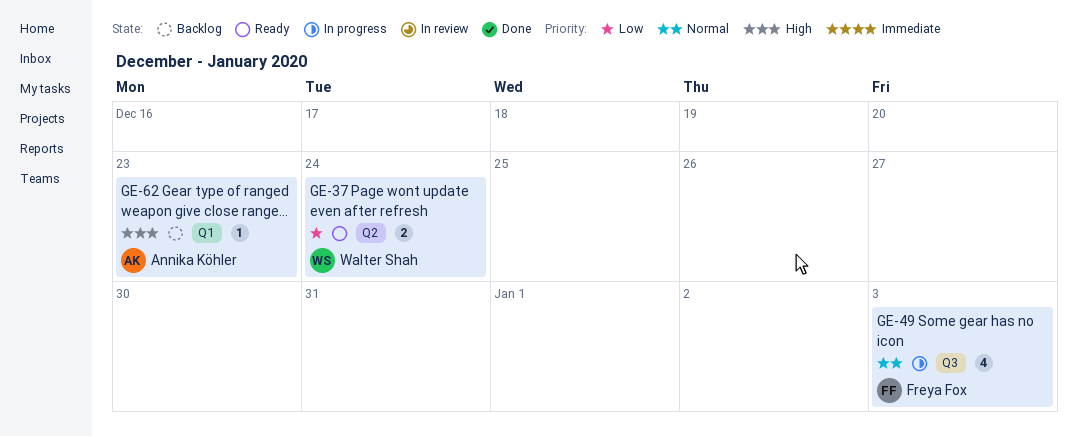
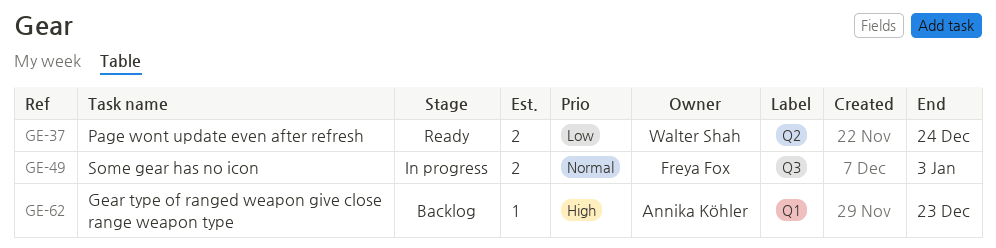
GE-49, estimate: 4 -> 2

